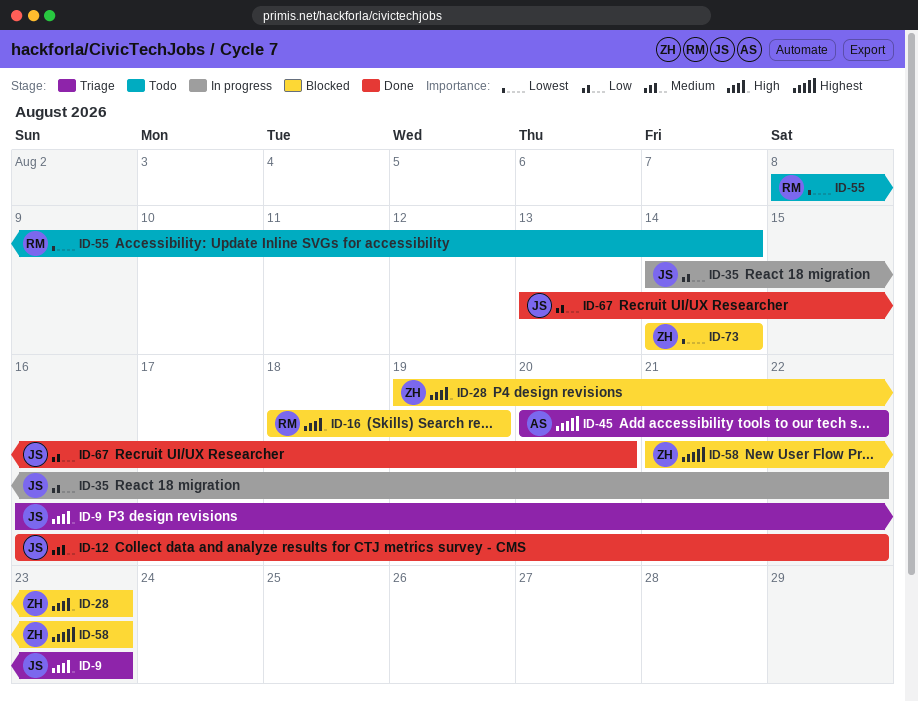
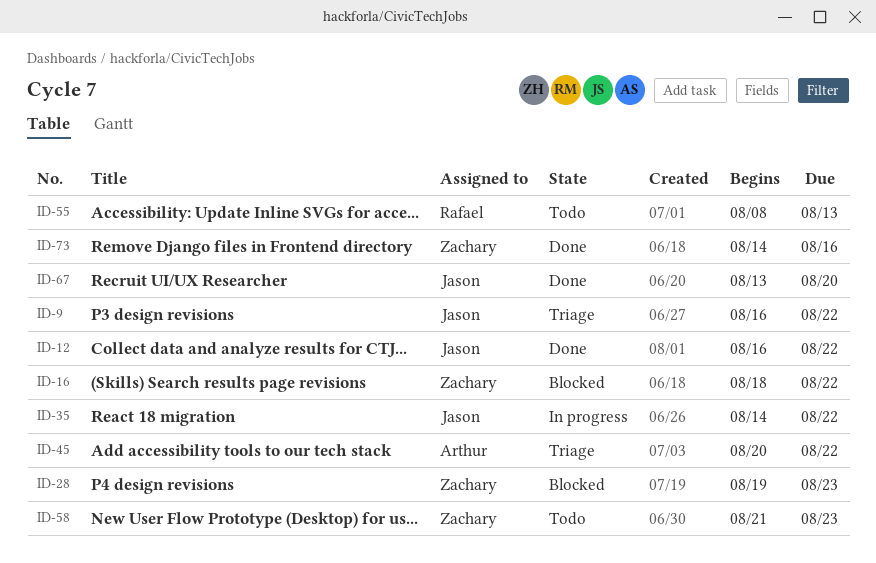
ID-9, due: Aug 23 -> Aug 22
ID-16, owner: Rafael -> Zachary
ID-16, due: Aug 19 -> Aug 22
ID-55, due: Aug 14 -> Aug 13
ID-58, status: Blocked -> Todo
ID-73, status: Blocked -> Done
ID-73, due: Aug 14 -> Aug 16

